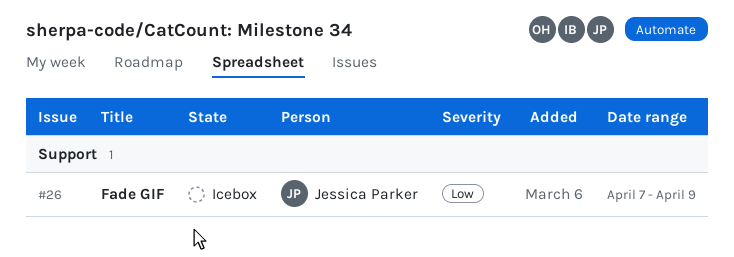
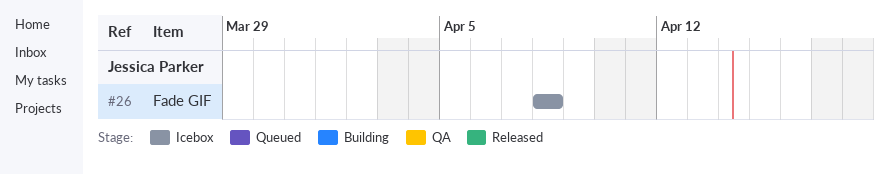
#26, start: Apr 7 -> Apr 8
#26, due: Apr 9 -> Apr 8

